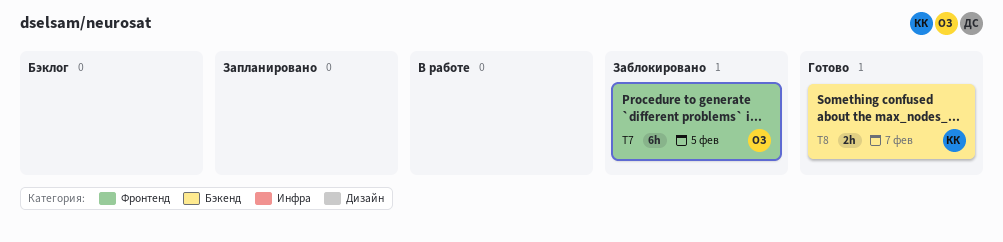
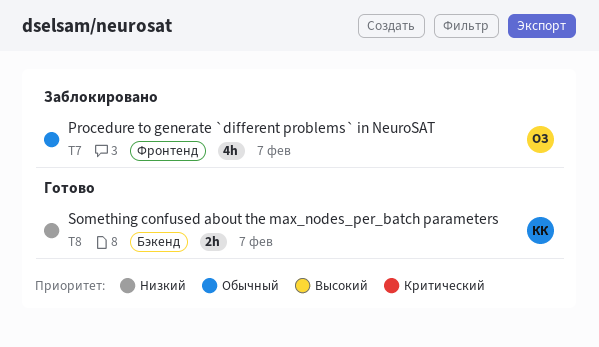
T7, estimate: 6h -> 4h
T7, due: Feb 5 -> Feb 7

